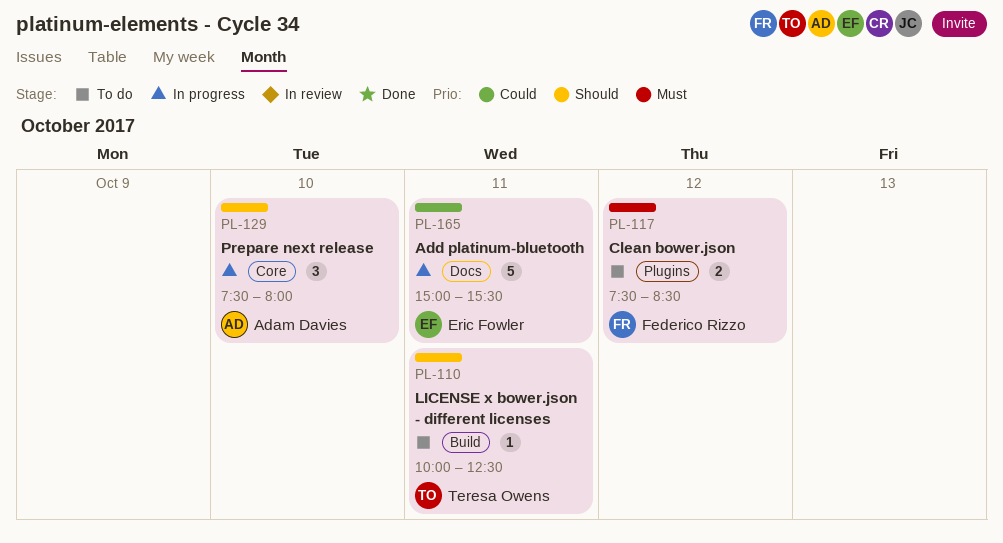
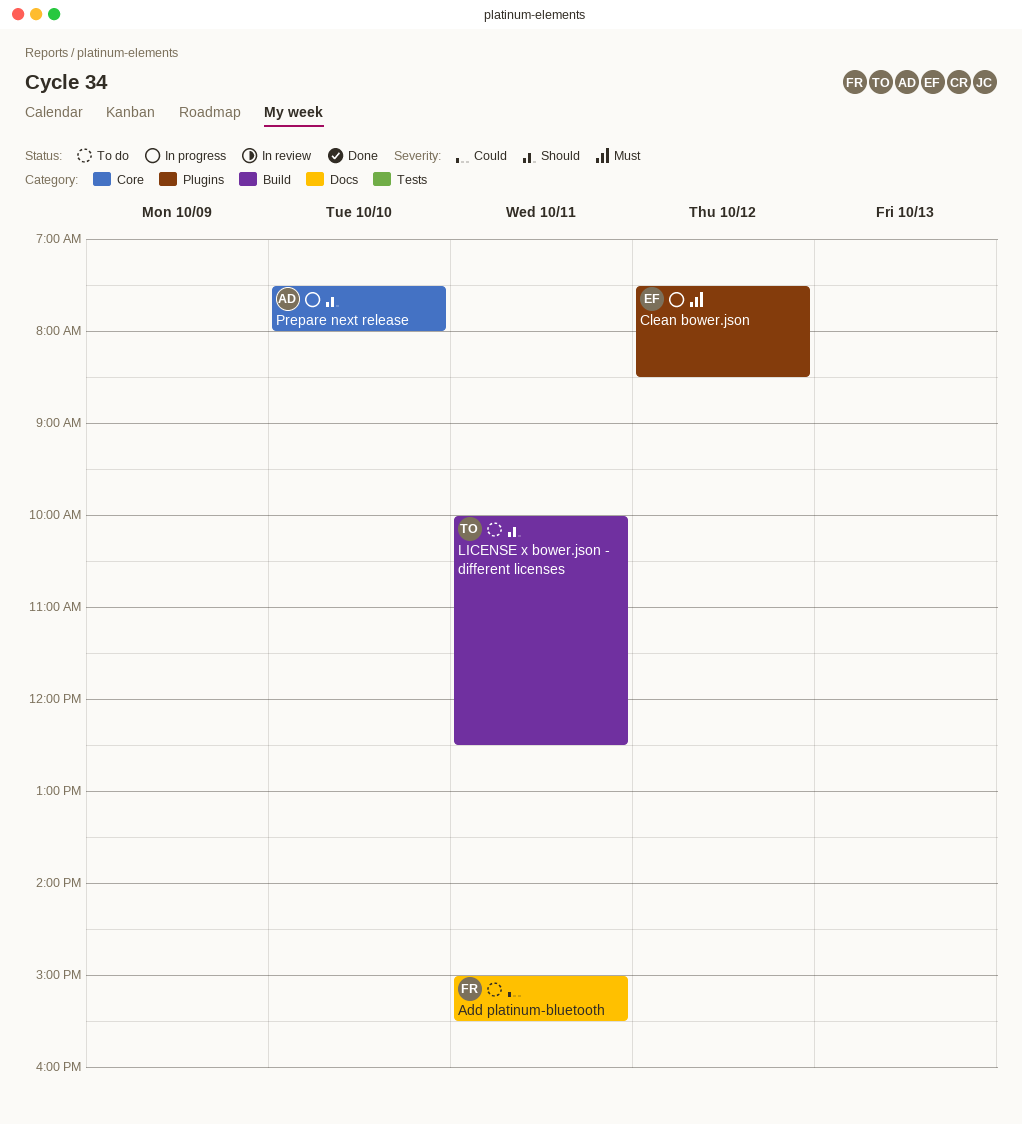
Add platinum-bluetooth, status: In progress -> To do
Add platinum-bluetooth, owner: Eric Fowler -> Federico Rizzo
Clean bower.json, status: To do -> In progress
Clean bower.json, owner: Federico Rizzo -> Eric Fowler

